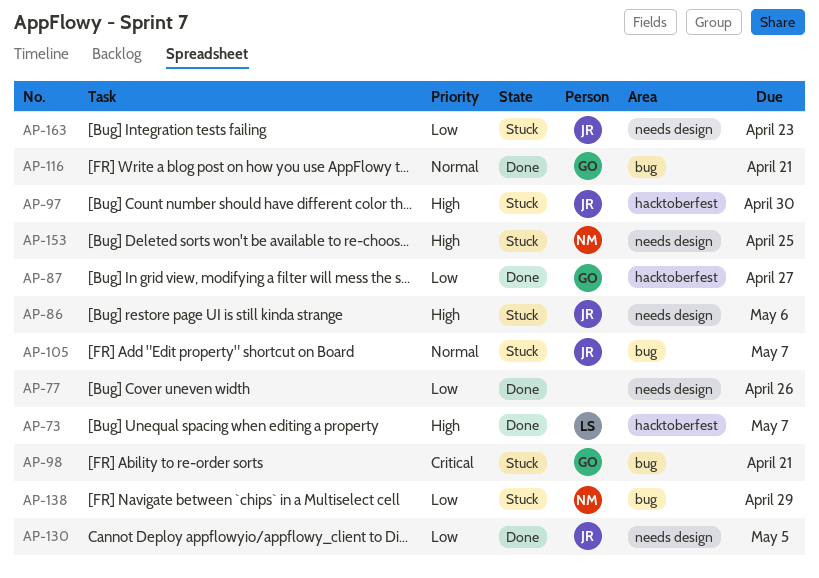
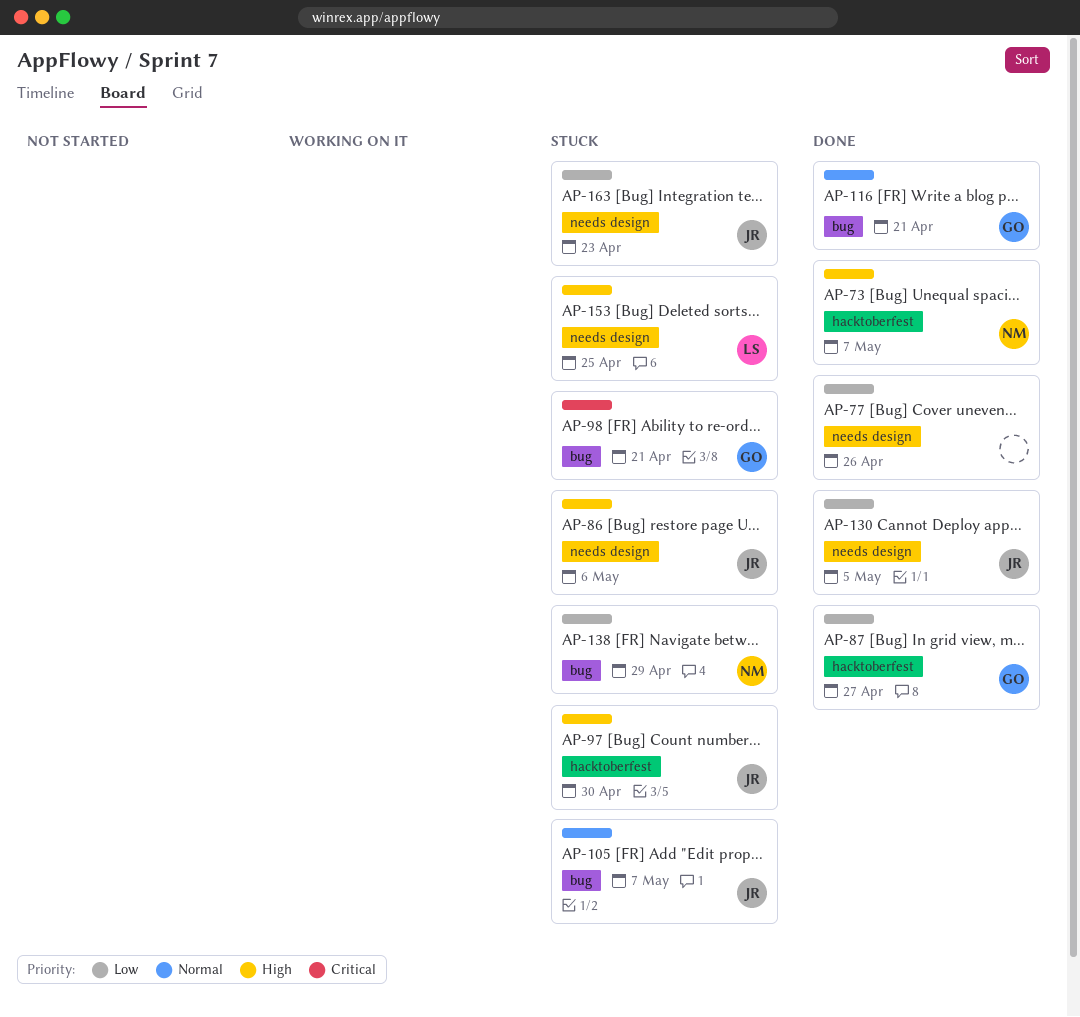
AP-73, owner: LS -> NM
AP-153, owner: NM -> LS

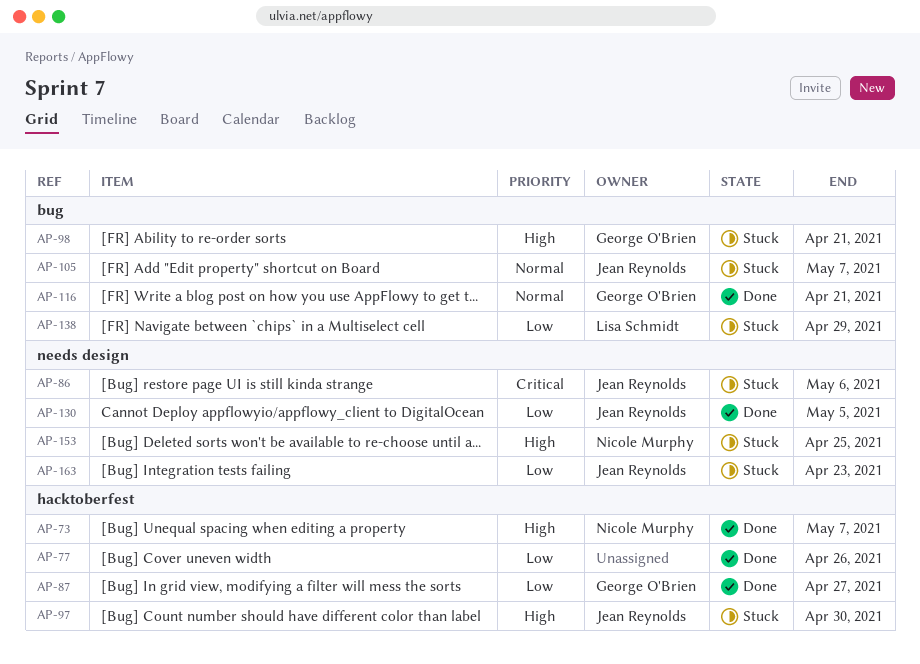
AP-77, label: needs design -> hacktoberfest
AP-86, priority: High -> Critical
AP-98, priority: Critical -> High
AP-138, owner: Nicole Murphy -> Lisa Schmidt
AP-153, owner: Lisa Schmidt -> Nicole Murphy

